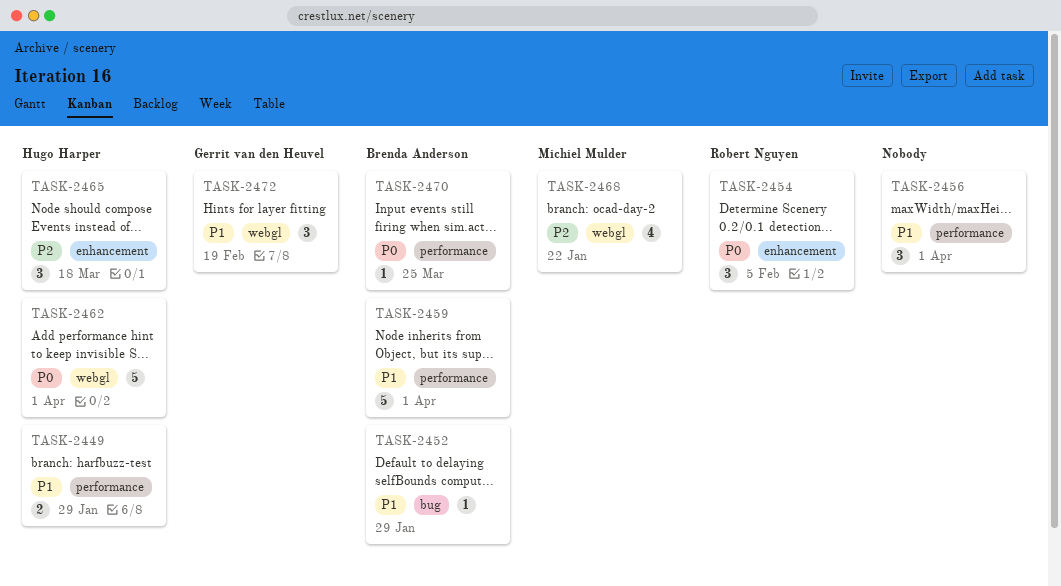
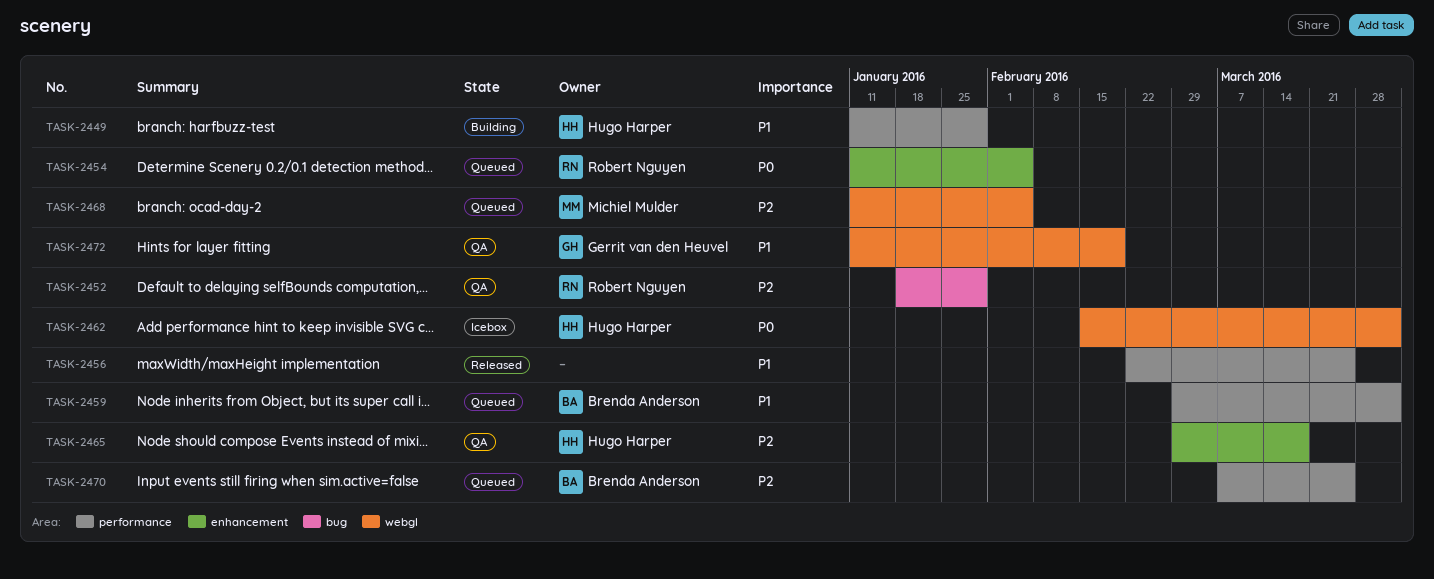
TASK-2452, owner: Brenda Anderson -> Robert Nguyen
TASK-2452, priority: P1 -> P2
TASK-2456, due: Apr 1 -> Mar 25
TASK-2468, due: Jan 22 -> Feb 5
TASK-2470, priority: P0 -> P2

